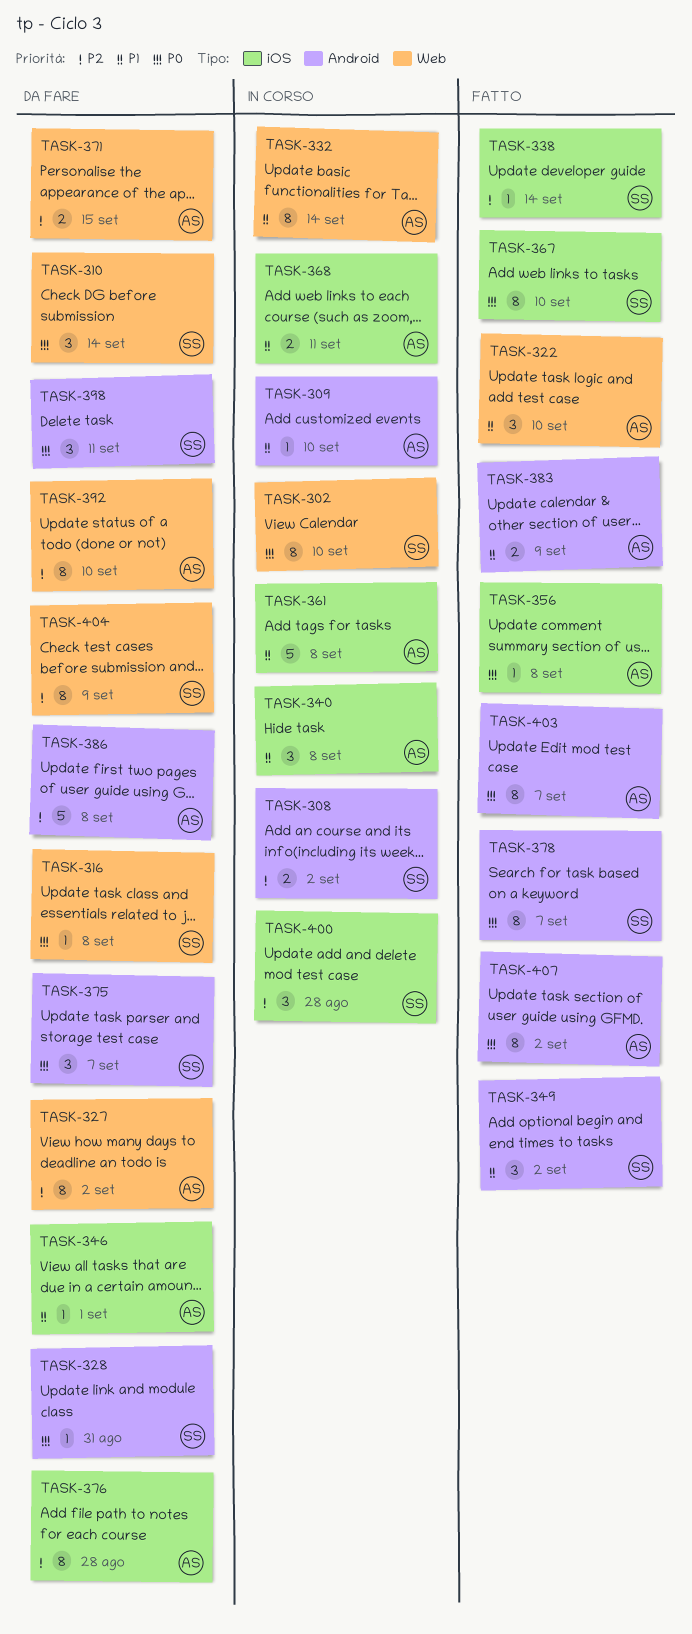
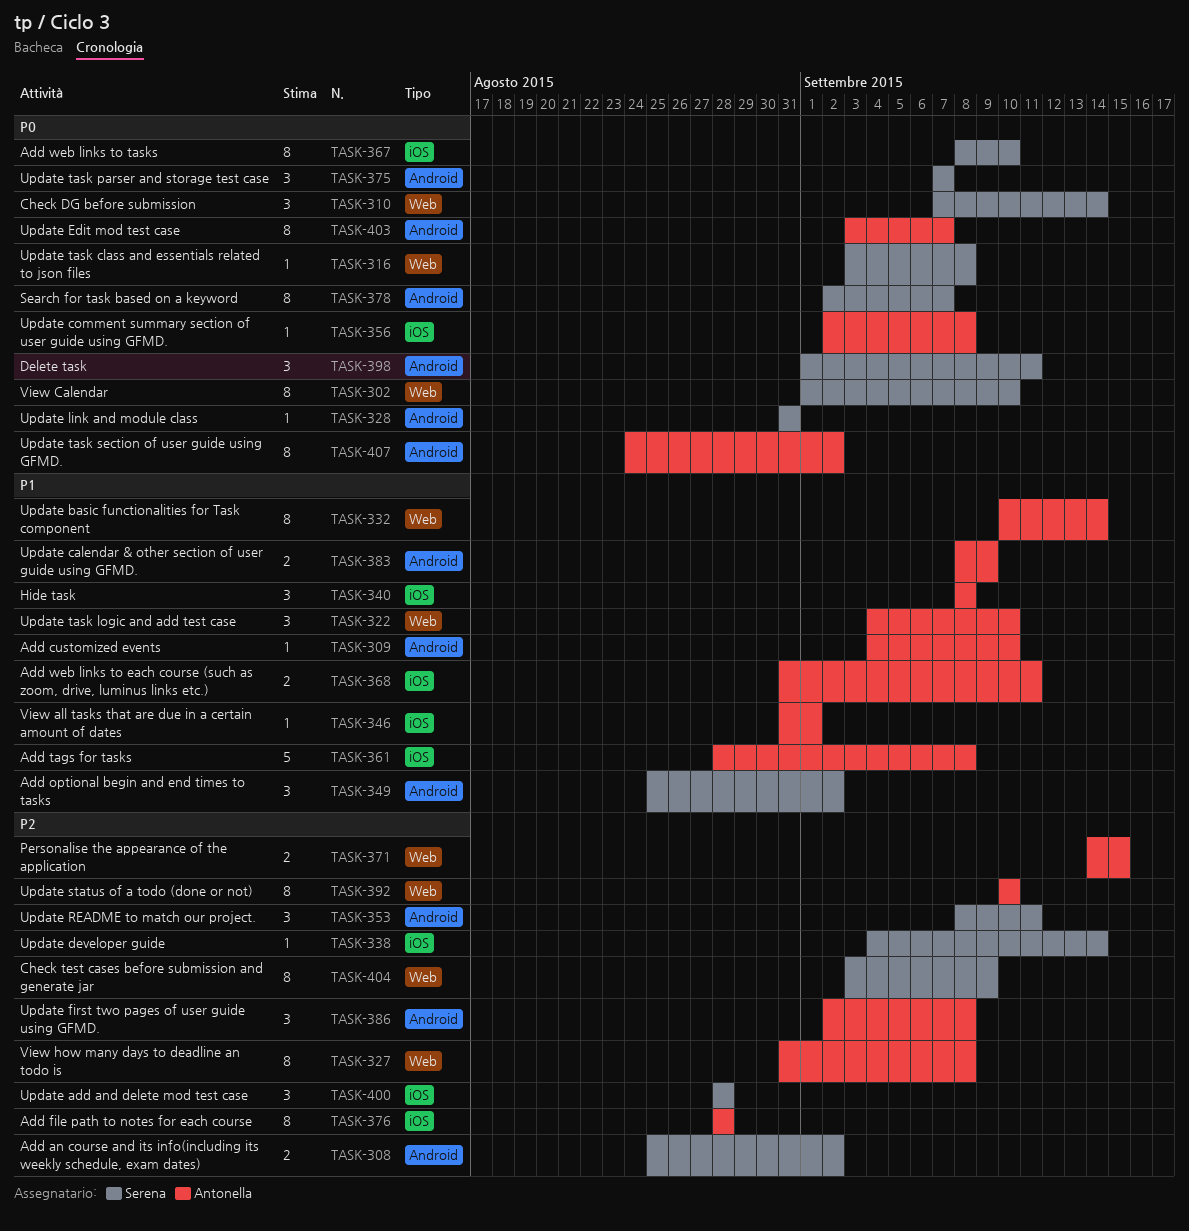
TASK-327, due: Sep 2 -> Sep 8
TASK-353: none -> present
TASK-386, estimate: 5 -> 3

